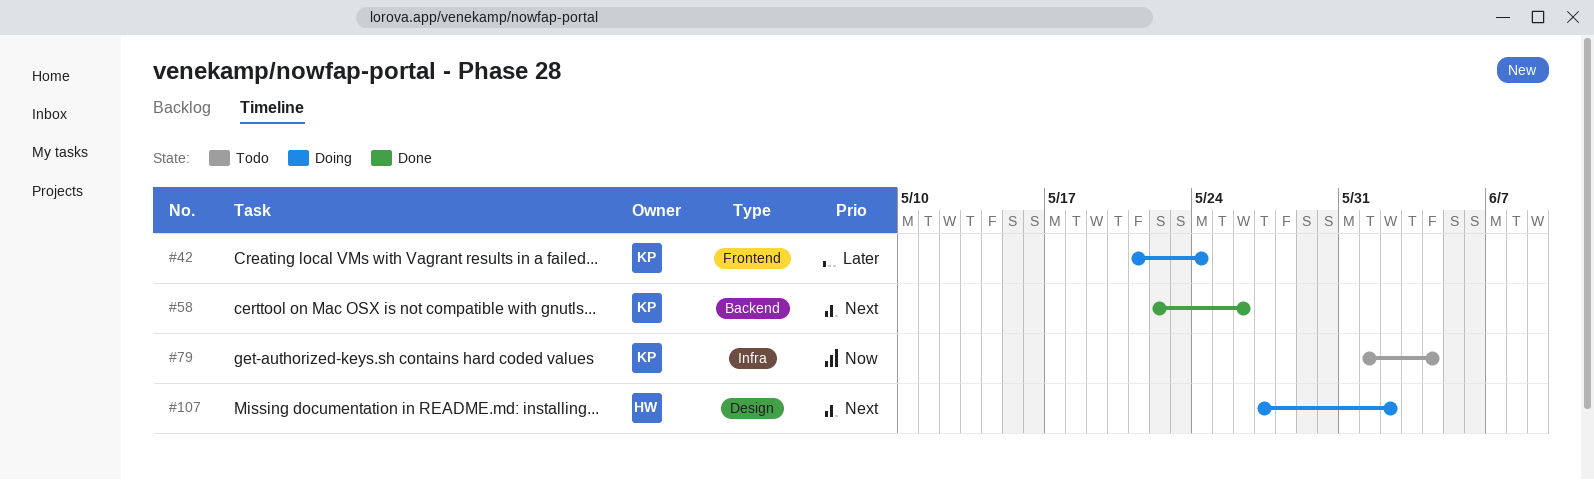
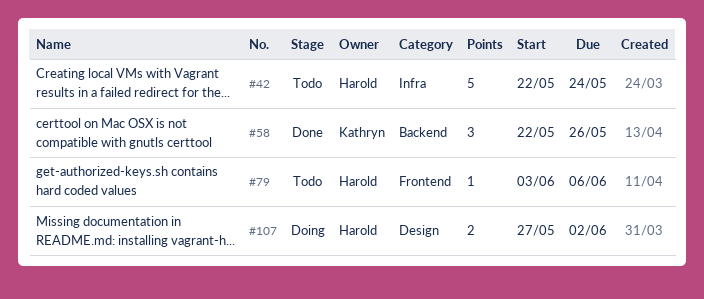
#42, status: Doing -> Todo
#42, owner: Kathryn -> Harold
#42, label: Frontend -> Infra
#42, start: May 21 -> May 22
#79, owner: Kathryn -> Harold
#79, label: Infra -> Frontend
#79, start: Jun 1 -> Jun 3
#79, due: Jun 4 -> Jun 6

